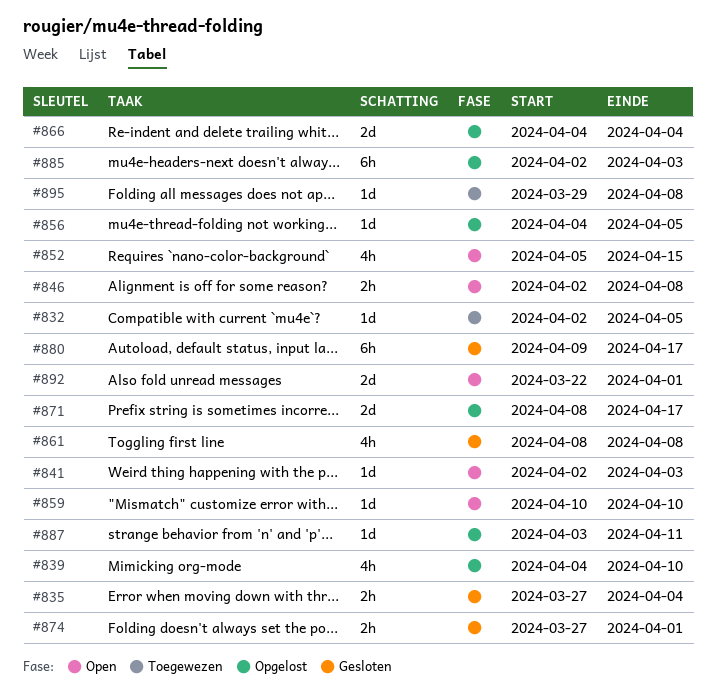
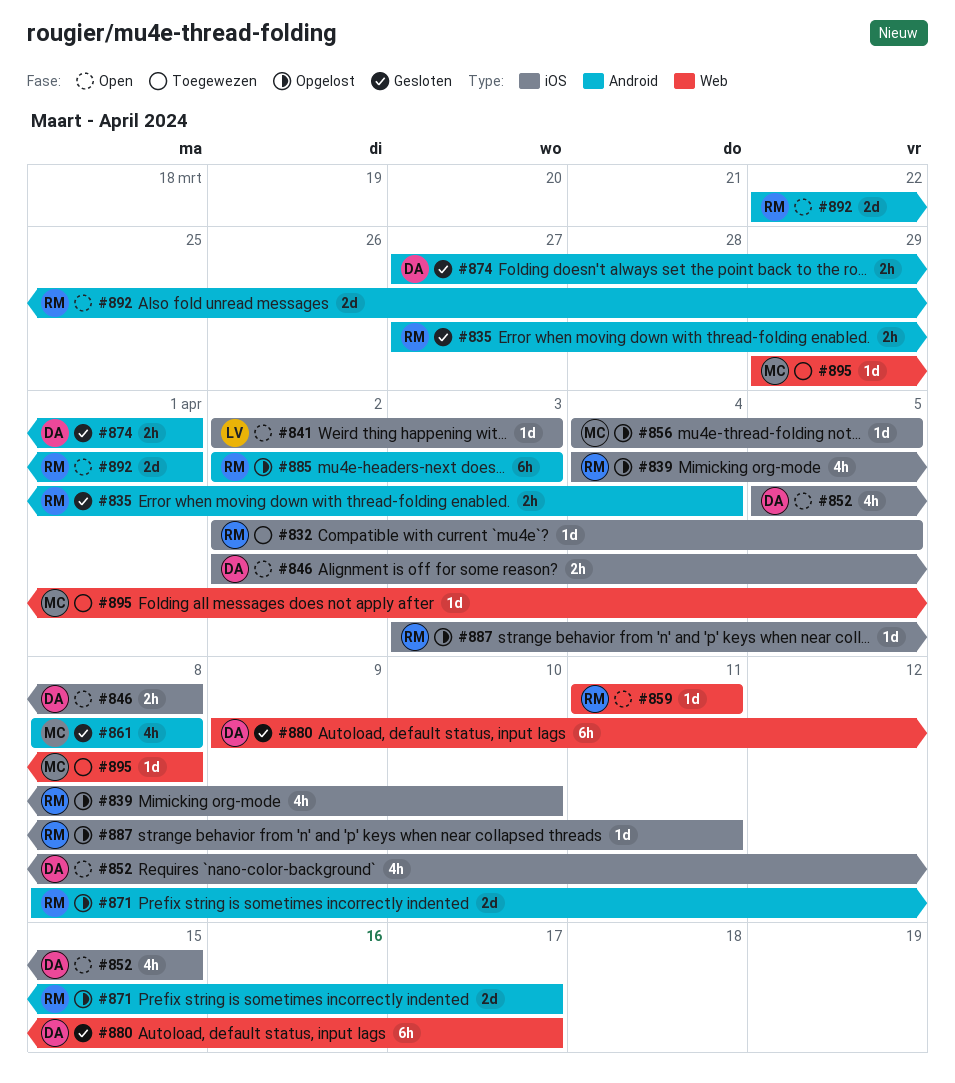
#859, start: Apr 10 -> Apr 11
#859, due: Apr 10 -> Apr 11
#866: present -> none

